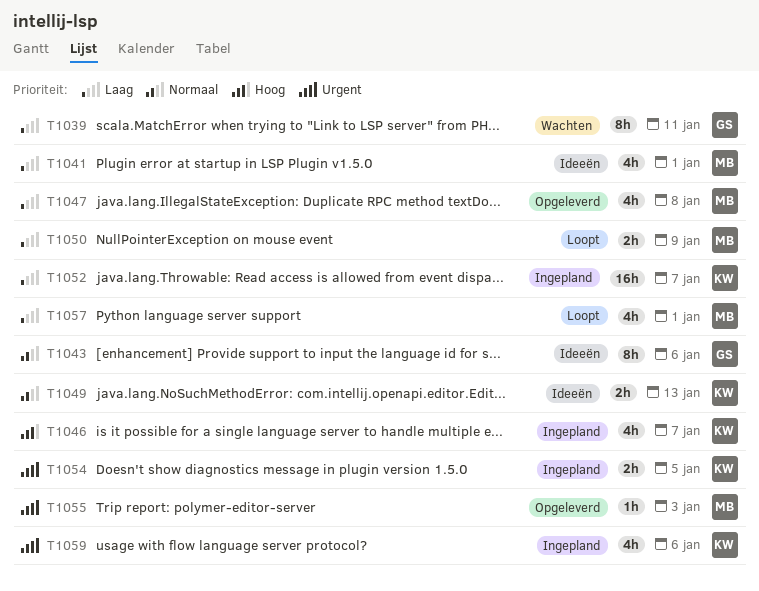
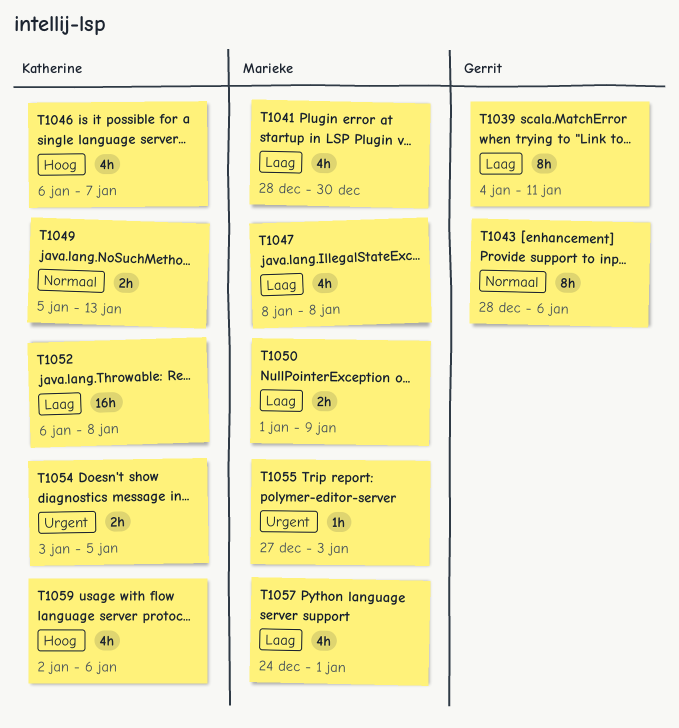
T1041, due: Jan 1 -> Dec 30
T1052, due: Jan 7 -> Jan 8
T1059, priority: Urgent -> Hoog

